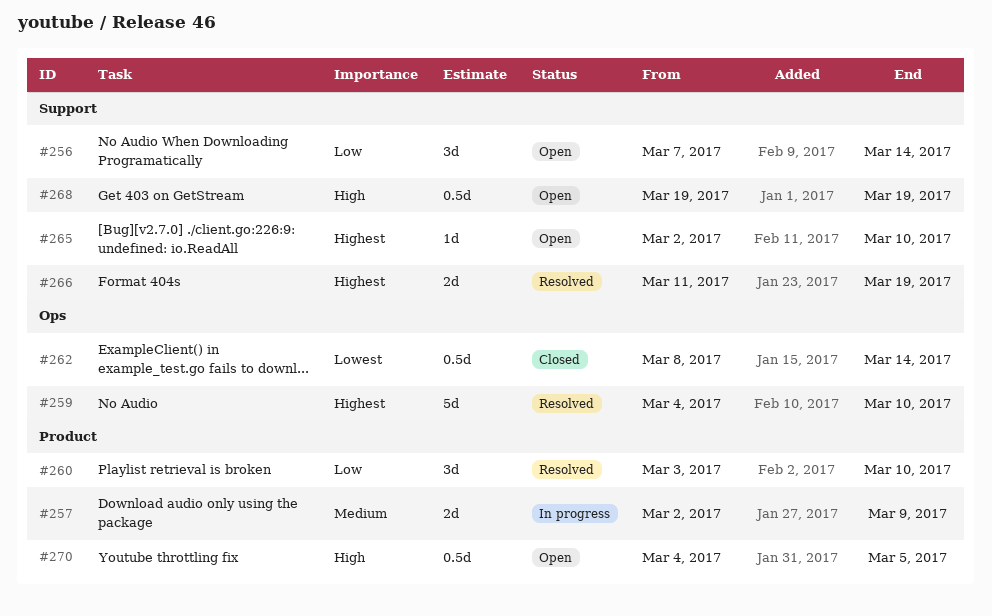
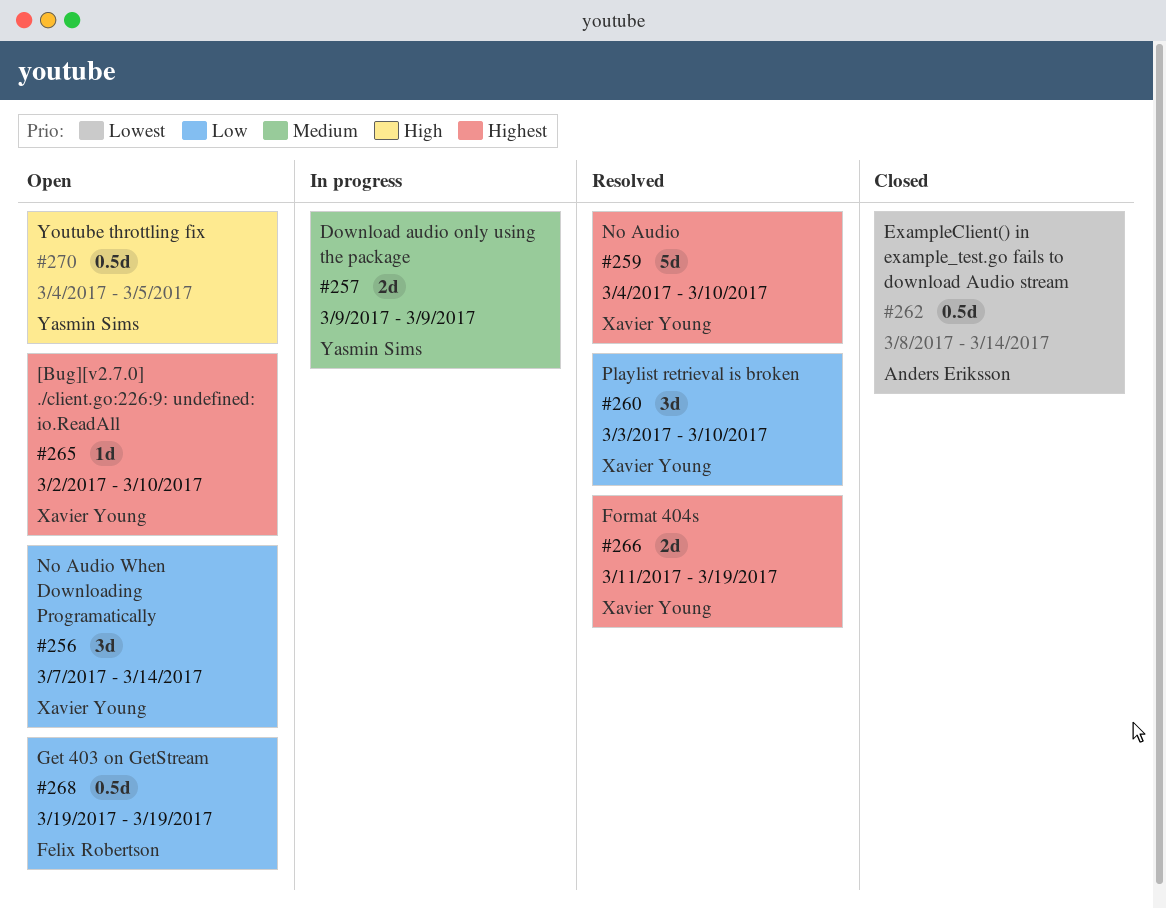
#257, start: Mar 2 -> Mar 9
#268, priority: High -> Low

